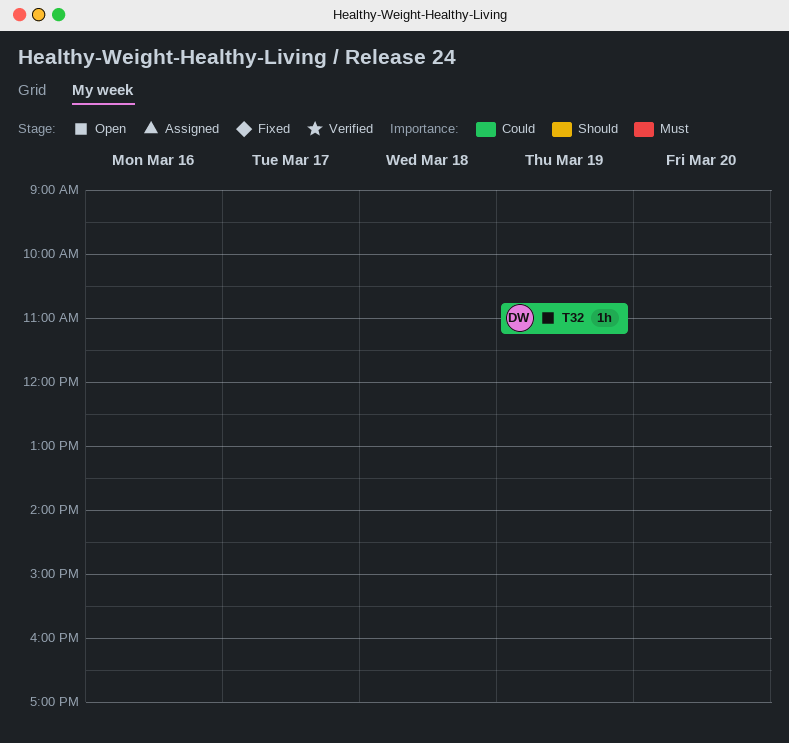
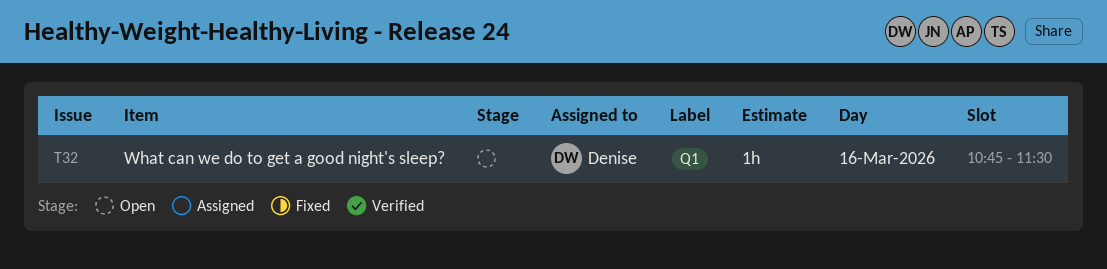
T32, day: Mar 19 -> Mar 16
T32, ends: 11:15 -> 11:30

